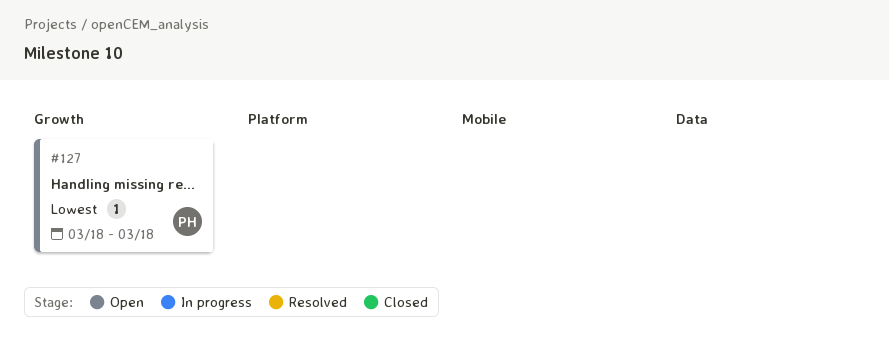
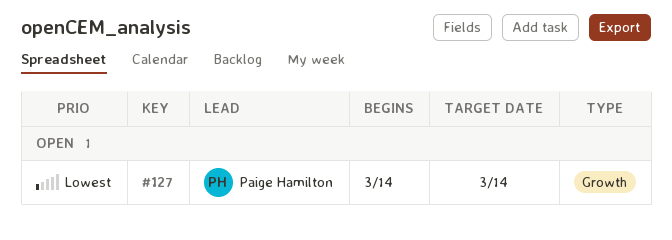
#127, start: Mar 18 -> Mar 14
#127, due: Mar 18 -> Mar 14

